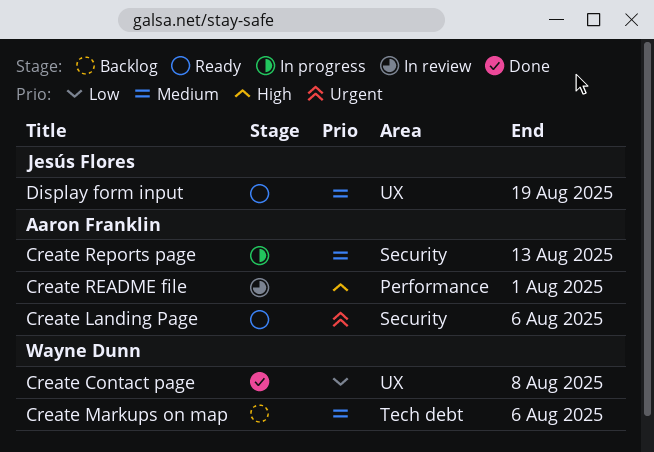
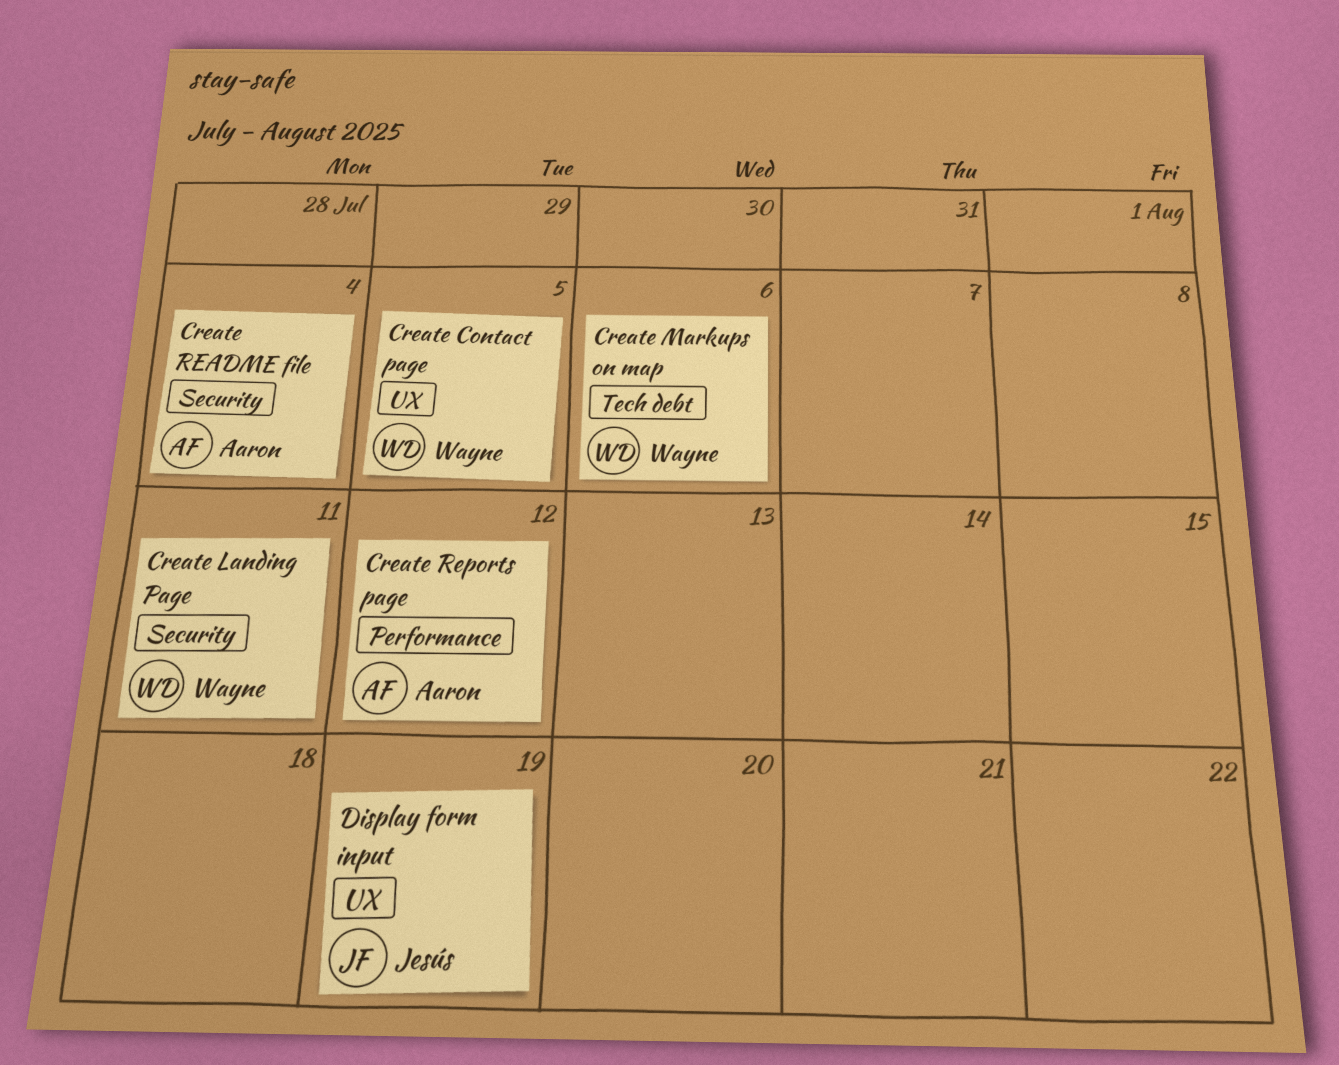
Create Contact page, due: Aug 8 -> Aug 5
Create Landing Page, owner: Aaron Franklin -> Wayne Dunn
Create Landing Page, due: Aug 6 -> Aug 11
Create README file, label: Performance -> Security
Create README file, due: Aug 1 -> Aug 4
Create Reports page, label: Security -> Performance
Create Reports page, due: Aug 13 -> Aug 12

